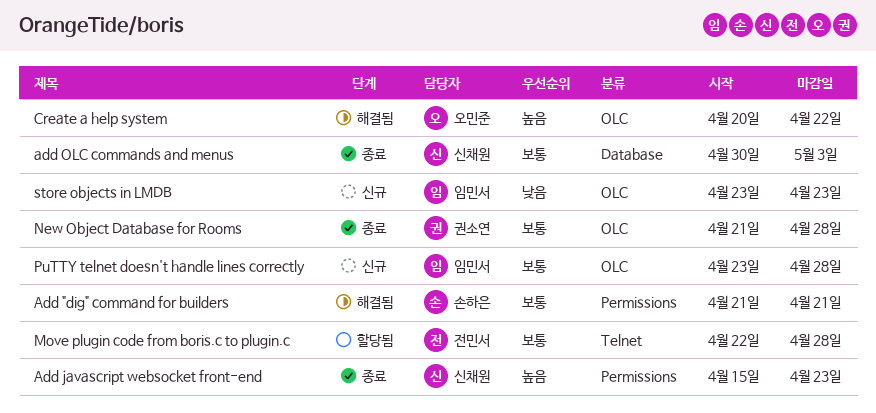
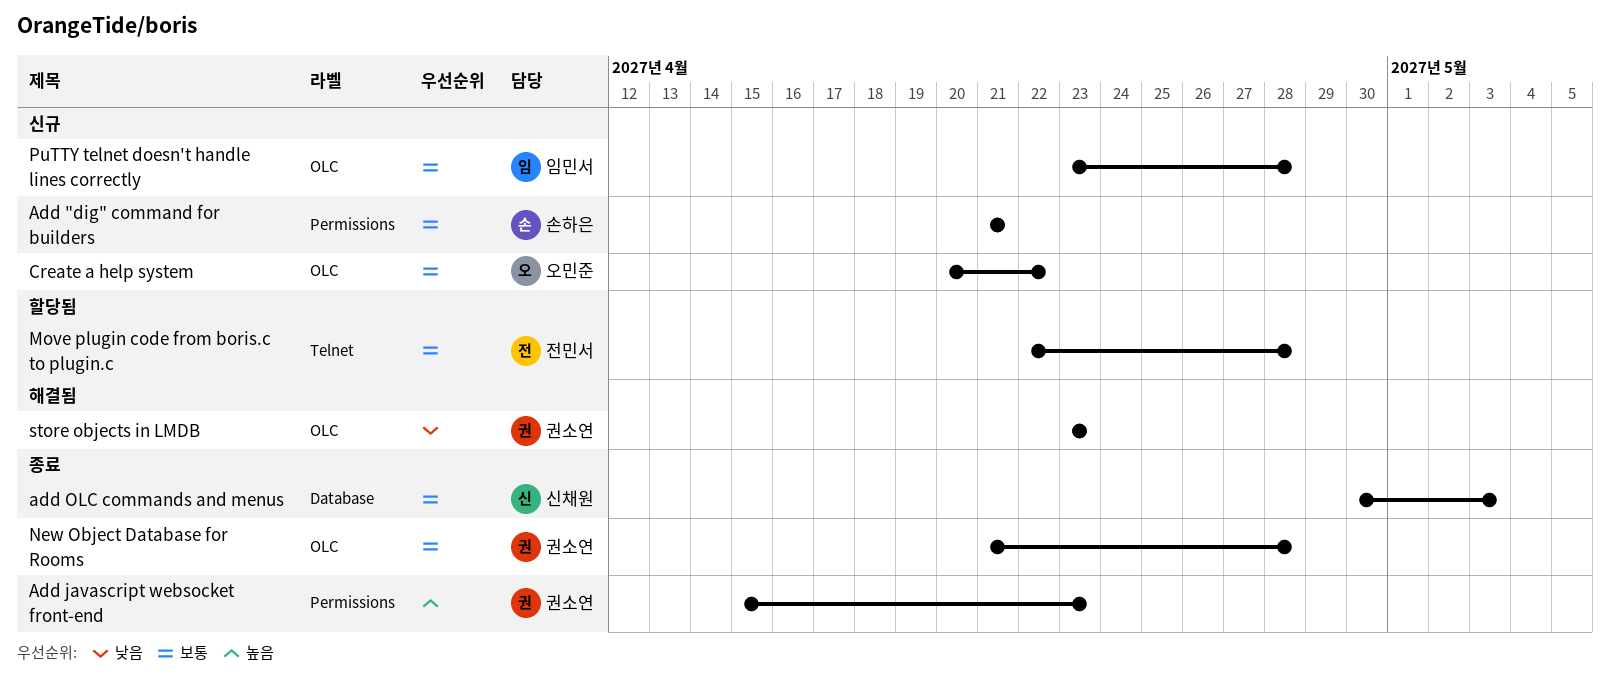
Add "dig" command for builders, status: 해결됨 -> 신규
Add javascript websocket front-end, owner: 신채원 -> 권소연
Create a help system, status: 해결됨 -> 신규
Create a help system, priority: 높음 -> 보통
store objects in LMDB, status: 신규 -> 해결됨
store objects in LMDB, owner: 임민서 -> 권소연

